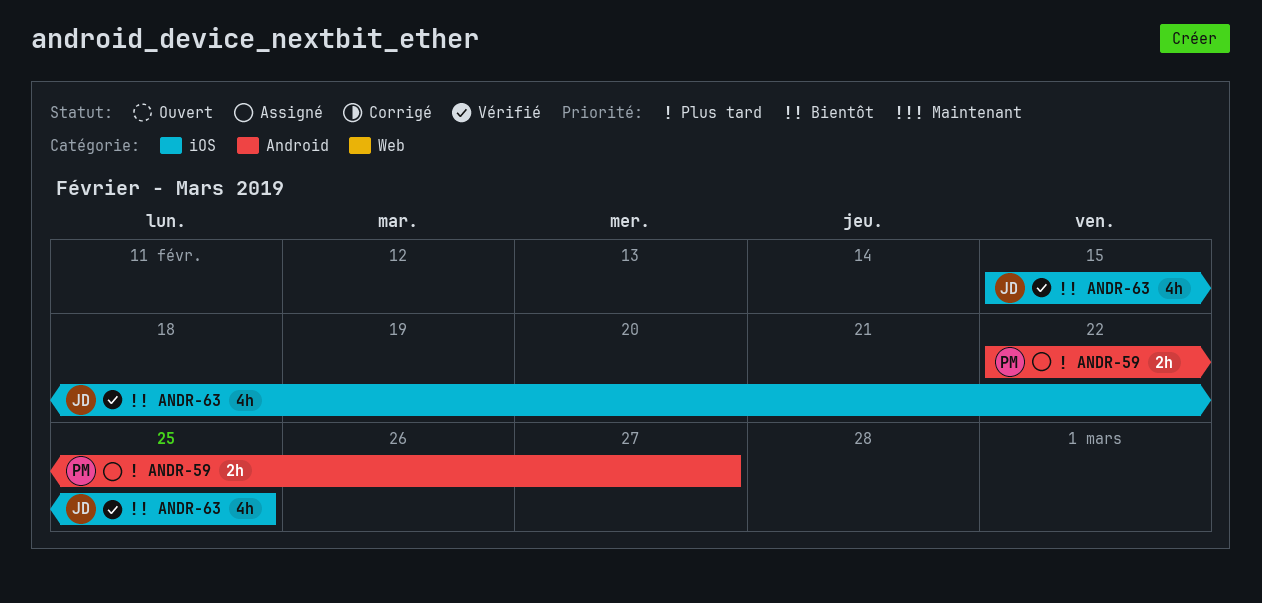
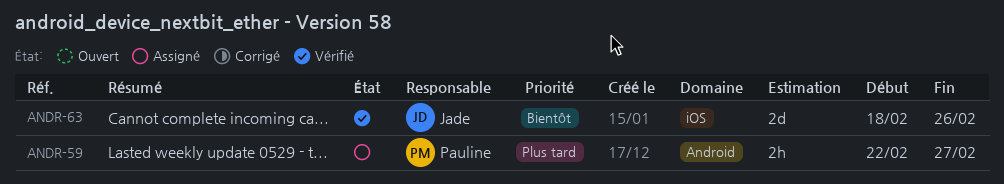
ANDR-63, estimate: 4h -> 2d
ANDR-63, start: Feb 15 -> Feb 18
ANDR-63, due: Feb 25 -> Feb 26

